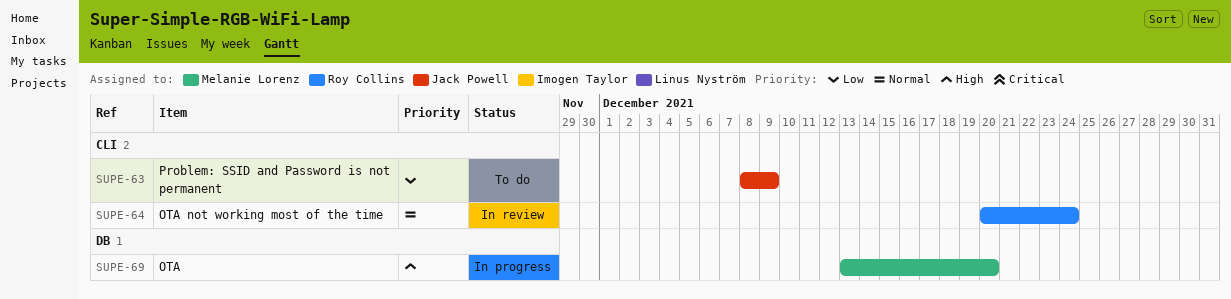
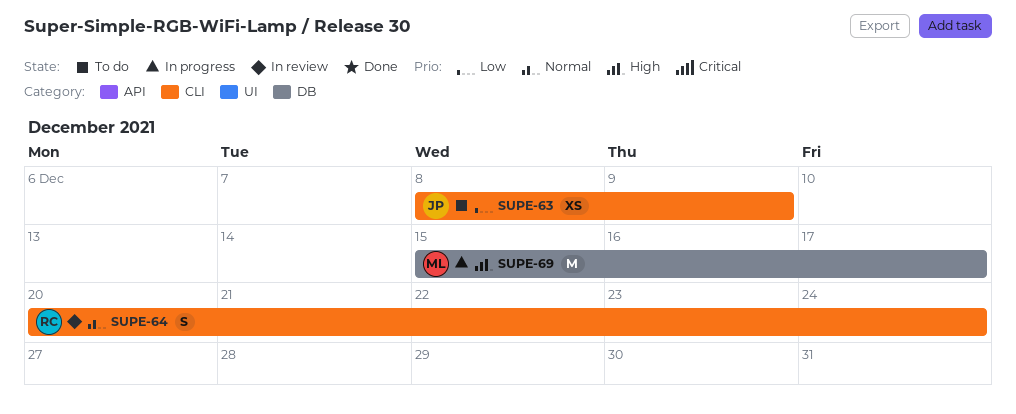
SUPE-69, start: Dec 13 -> Dec 15
SUPE-69, due: Dec 20 -> Dec 17

